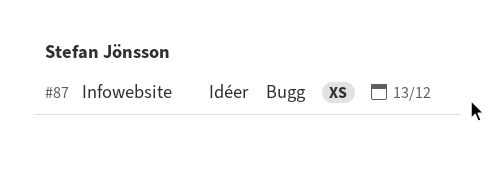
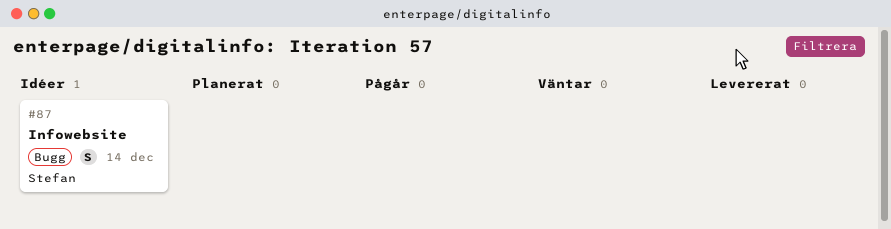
#87, estimate: XS -> S
#87, due: Dec 13 -> Dec 14

